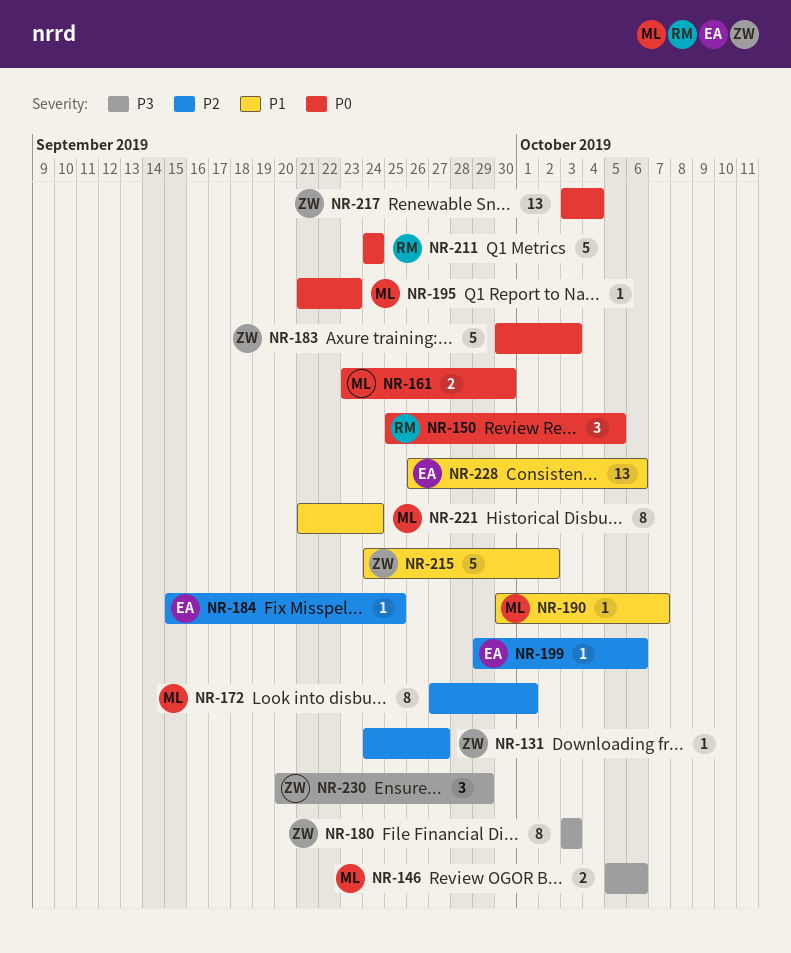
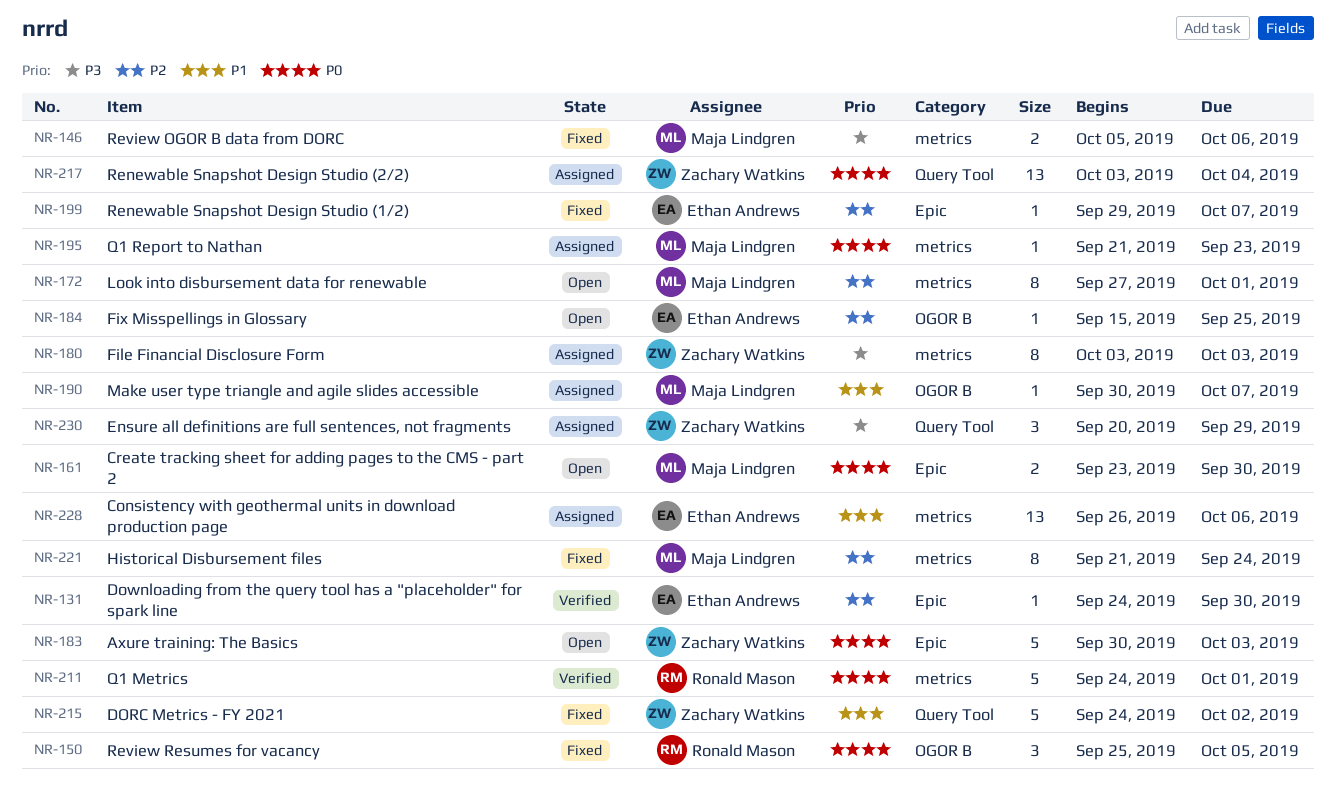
NR-131, owner: Zachary Watkins -> Ethan Andrews
NR-131, due: Sep 27 -> Sep 30
NR-199, due: Oct 6 -> Oct 7
NR-211, due: Sep 24 -> Oct 1
NR-221, priority: P1 -> P2

